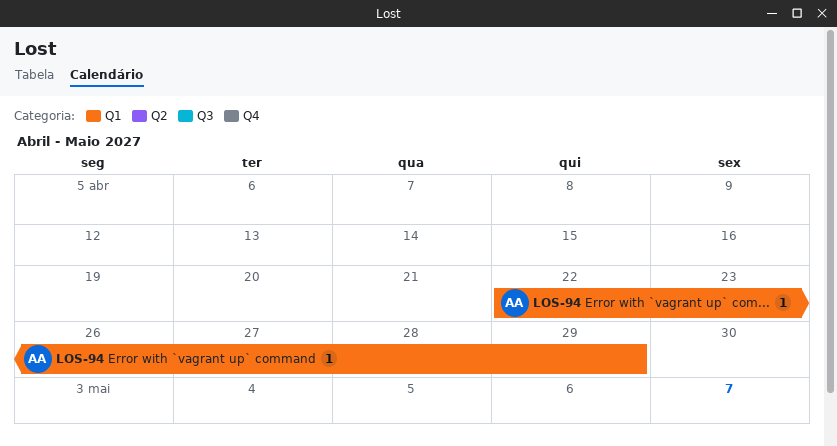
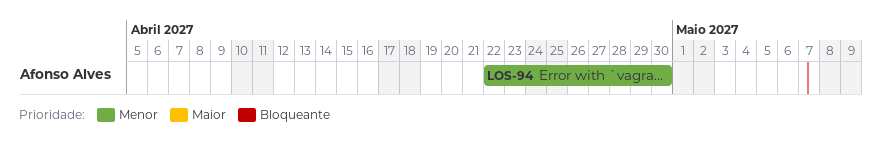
LOS-94, due: Apr 29 -> Apr 30

